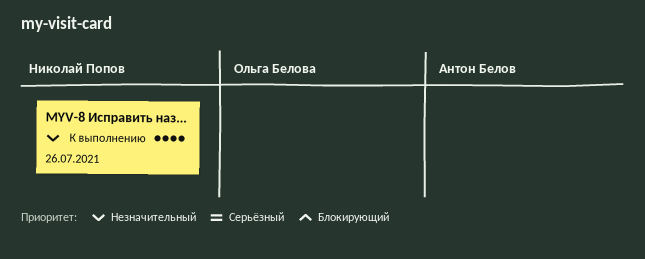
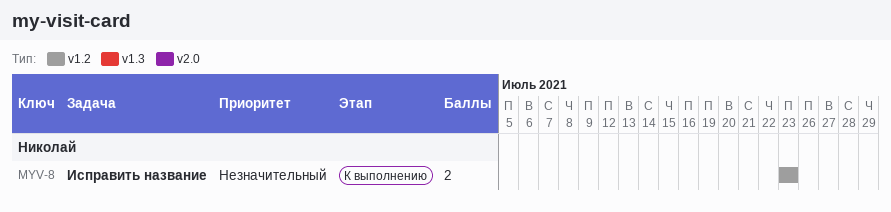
MYV-8, estimate: 4 -> 2
MYV-8, due: Jul 26 -> Jul 23

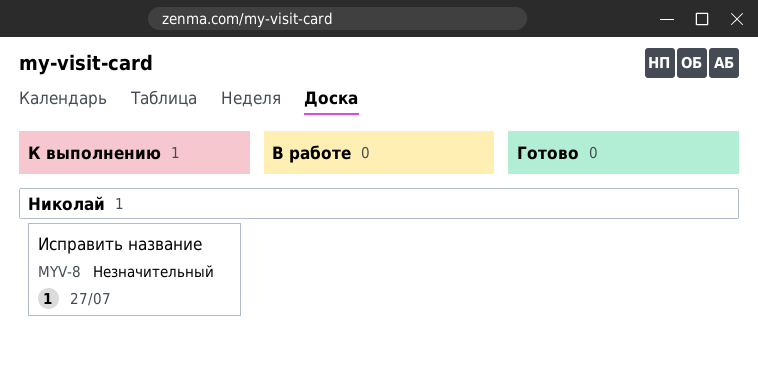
MYV-8, estimate: 2 -> 1
MYV-8, due: Jul 23 -> Jul 27

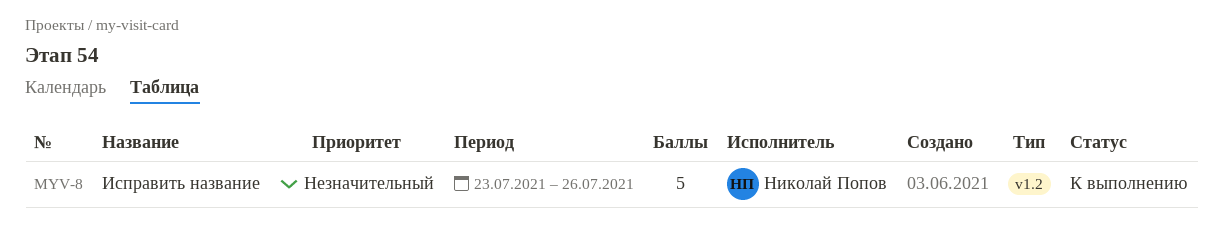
MYV-8, estimate: 1 -> 5
MYV-8, due: Jul 27 -> Jul 26

